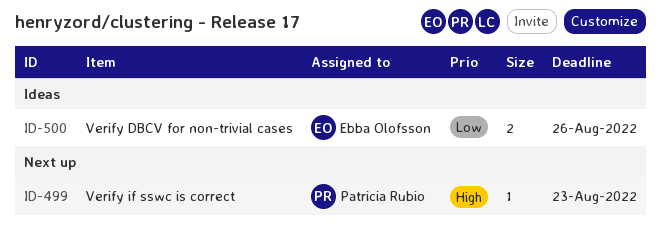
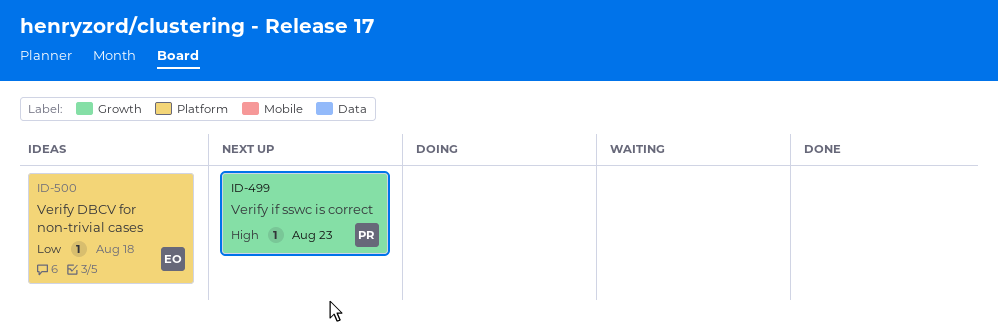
ID-500, estimate: 2 -> 1
ID-500, due: Aug 26 -> Aug 18

